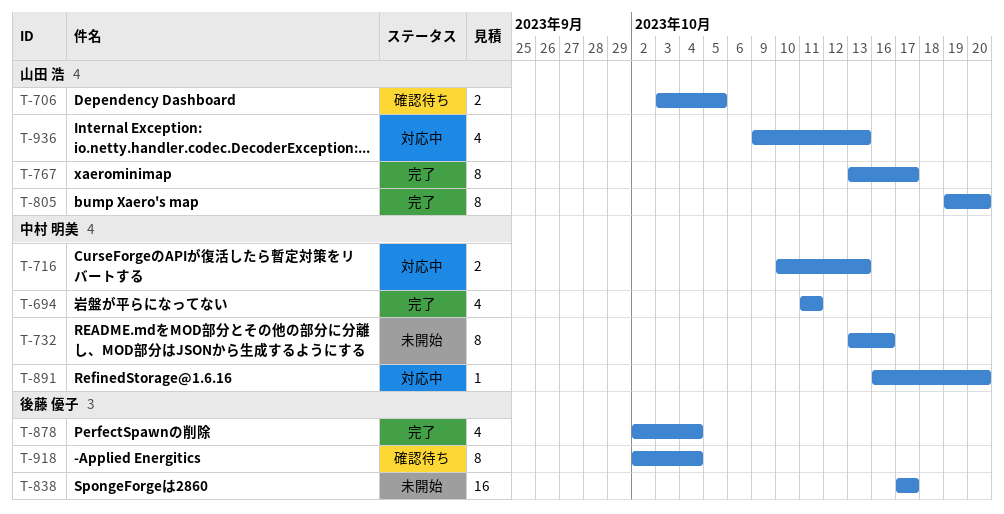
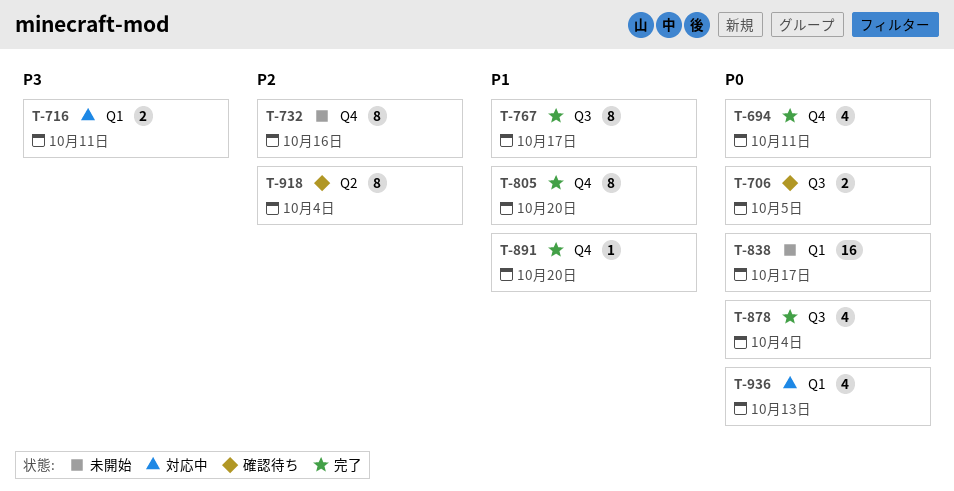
T-716, due: Oct 13 -> Oct 11
T-891, status: 対応中 -> 完了

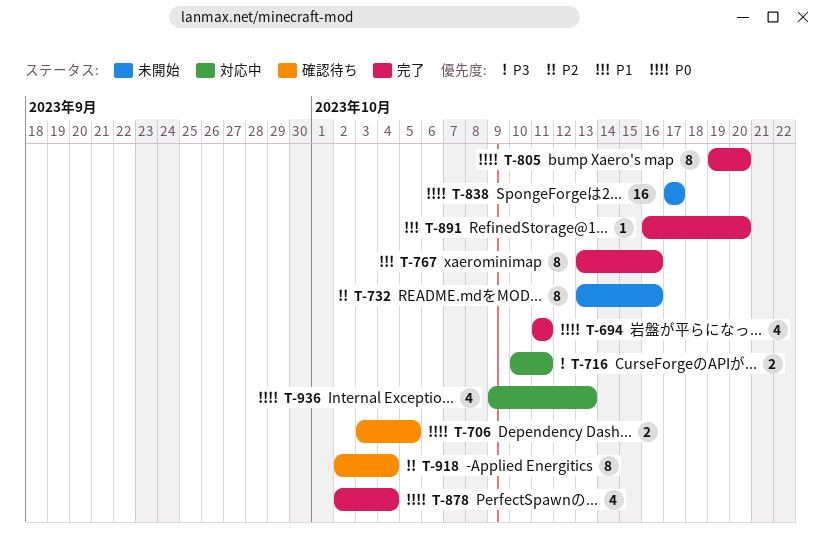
T-767, due: Oct 17 -> Oct 16
T-805, priority: P1 -> P0

